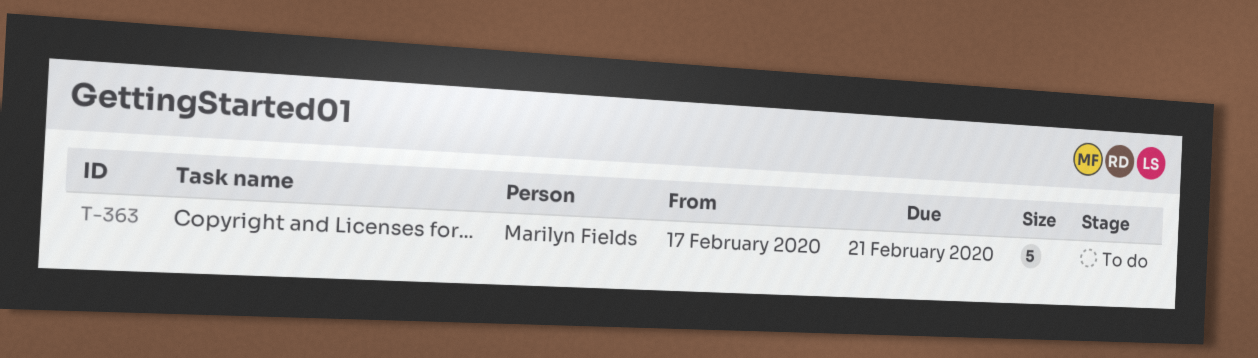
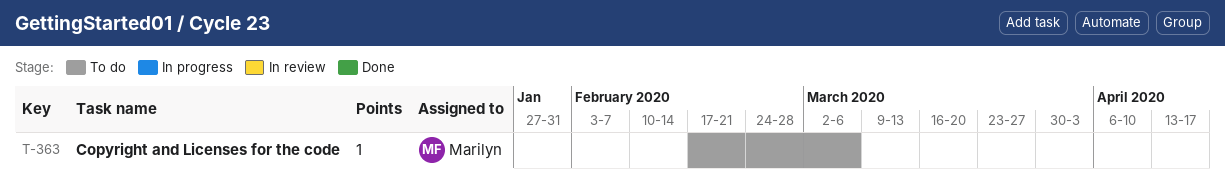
T-363, estimate: 5 -> 1
T-363, due: Feb 21 -> Mar 6

